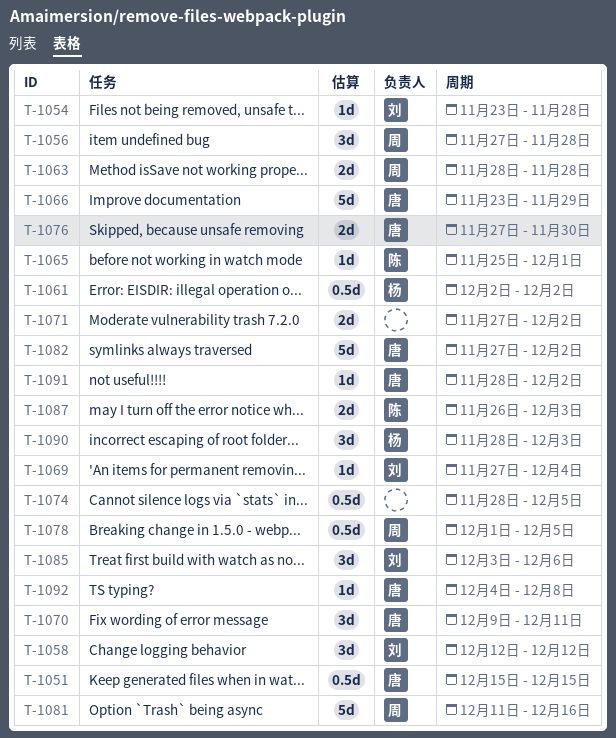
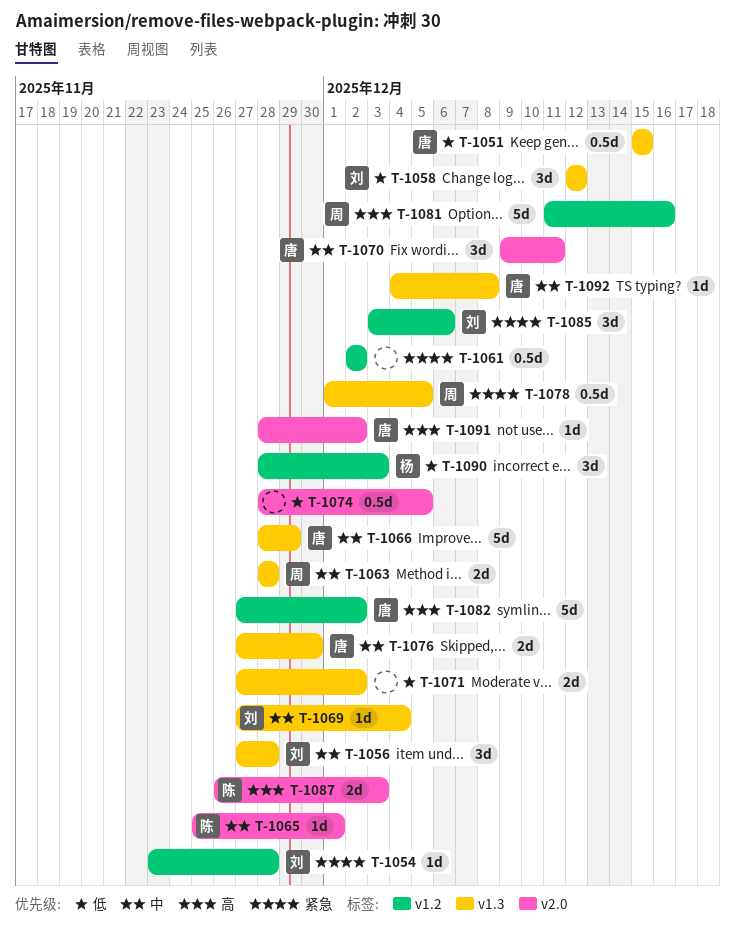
T-1056, owner: 周 -> 刘
T-1061, owner: 杨 -> none
T-1066, start: Nov 23 -> Nov 28

